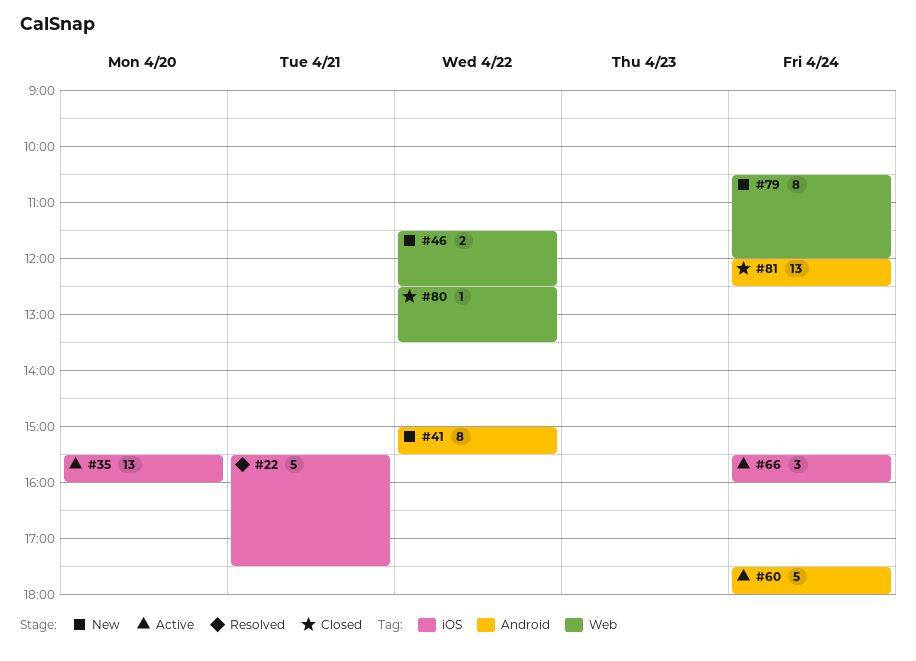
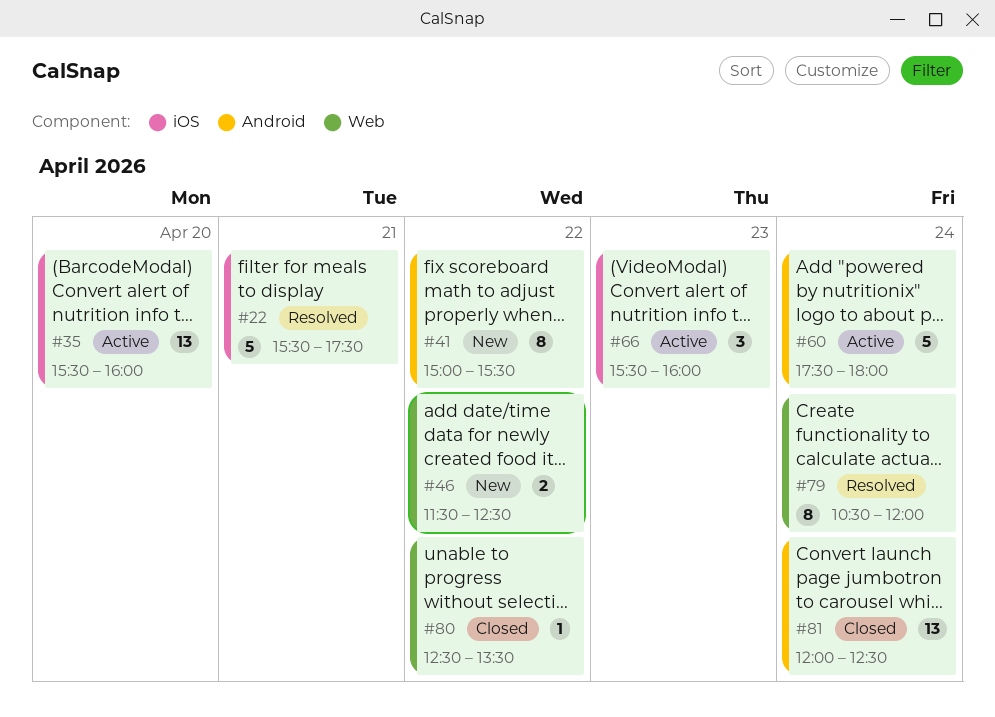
#66, day: Apr 24 -> Apr 23
#79, status: New -> Resolved

